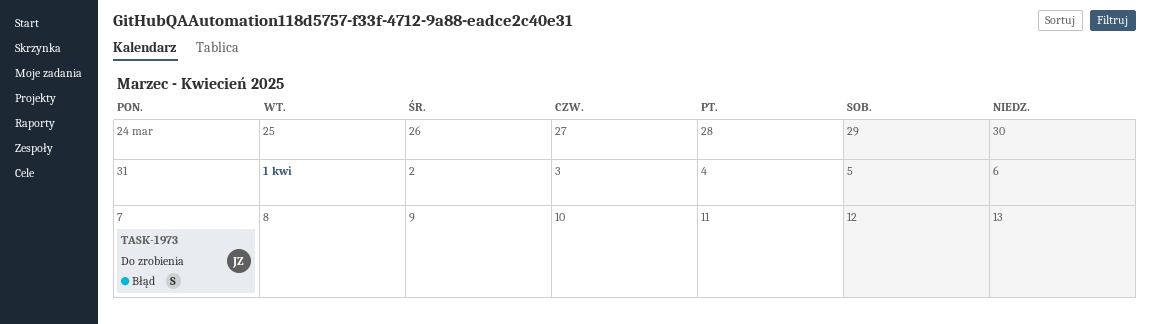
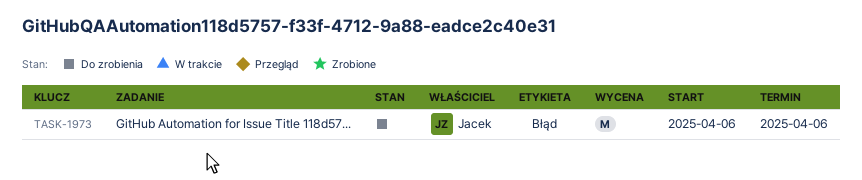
TASK-1973, estimate: S -> M
TASK-1973, due: Apr 7 -> Apr 6

